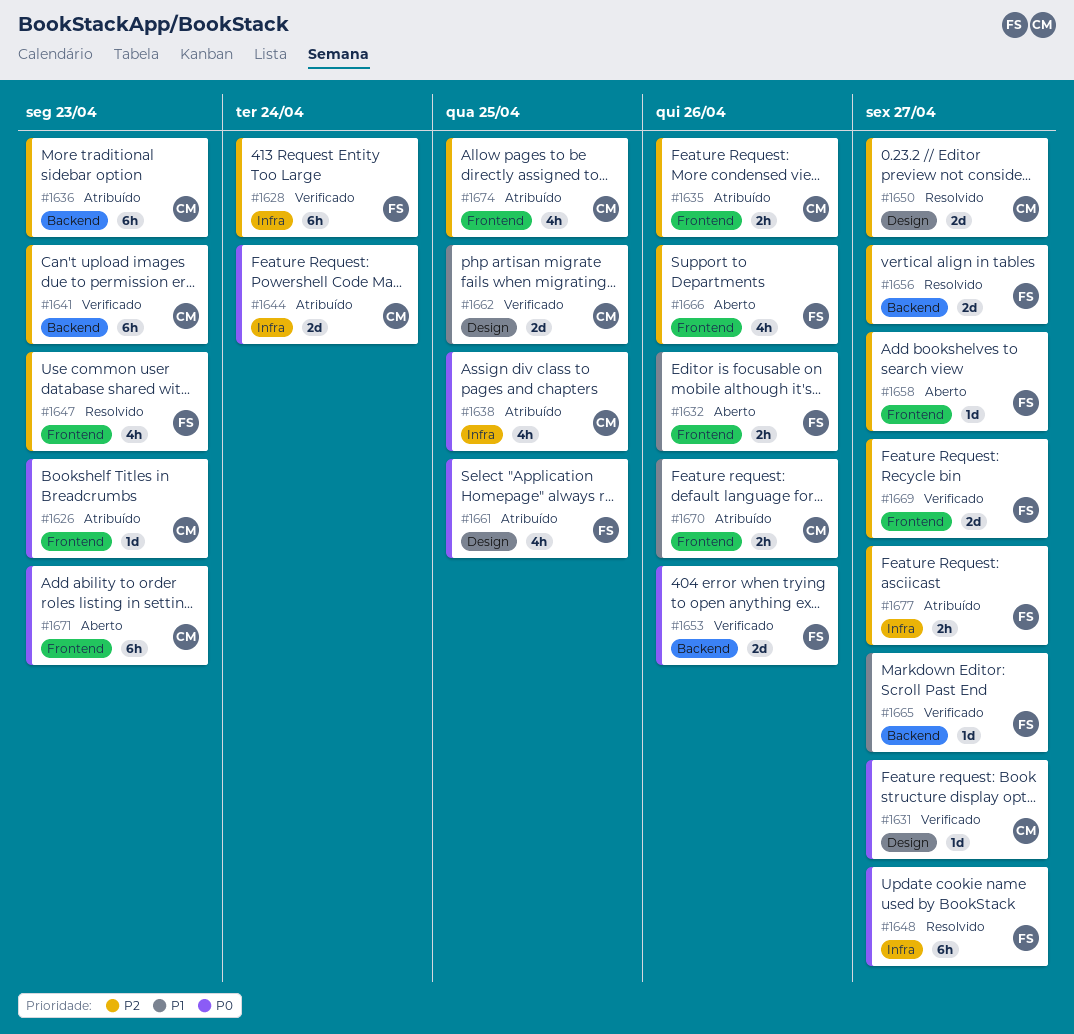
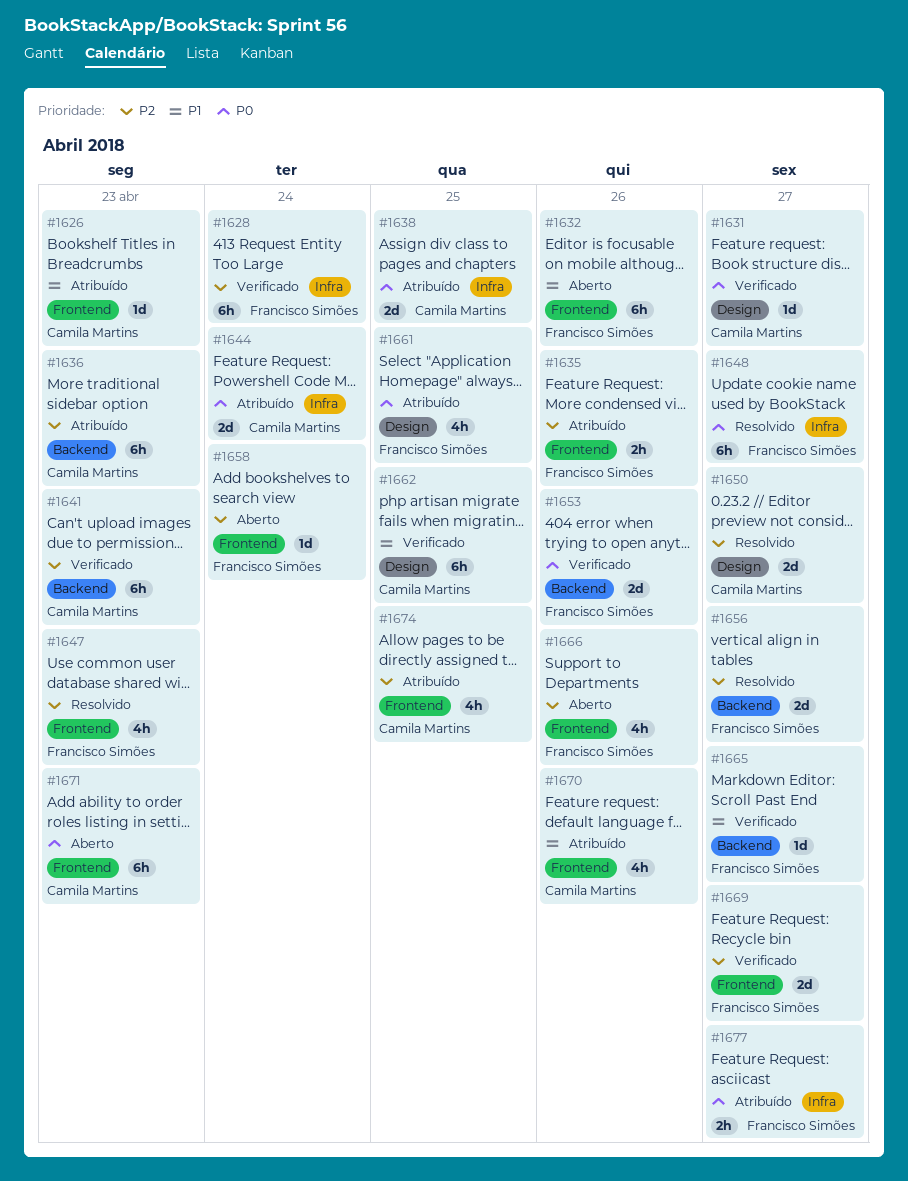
#1626, priority: P0 -> P1
#1632, estimate: 2h -> 6h
#1635, owner: Camila Martins -> Francisco Simões
#1638, estimate: 4h -> 2d
#1658, due: Apr 27 -> Apr 24
#1662, estimate: 2d -> 6h
#1670, estimate: 2h -> 4h
#1677, priority: P2 -> P0

